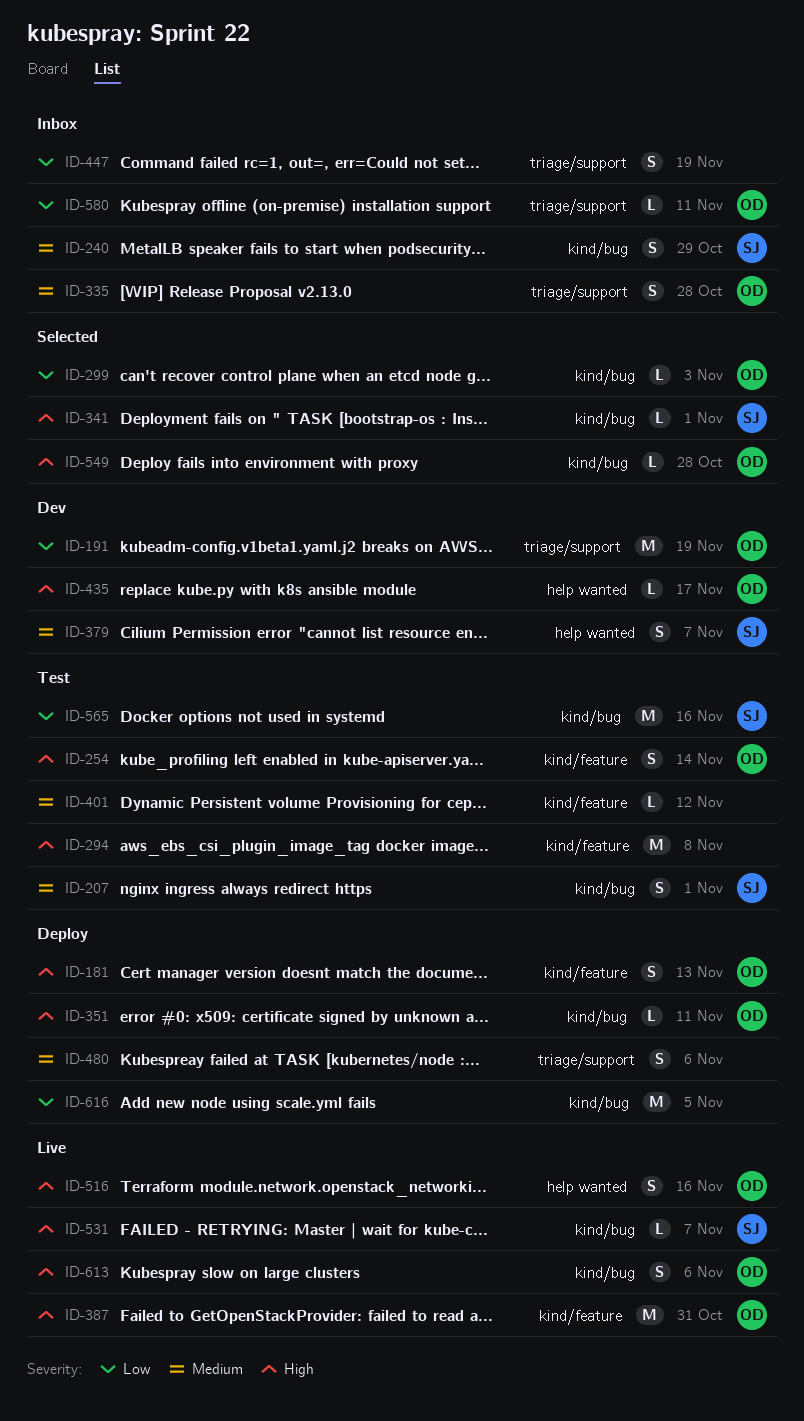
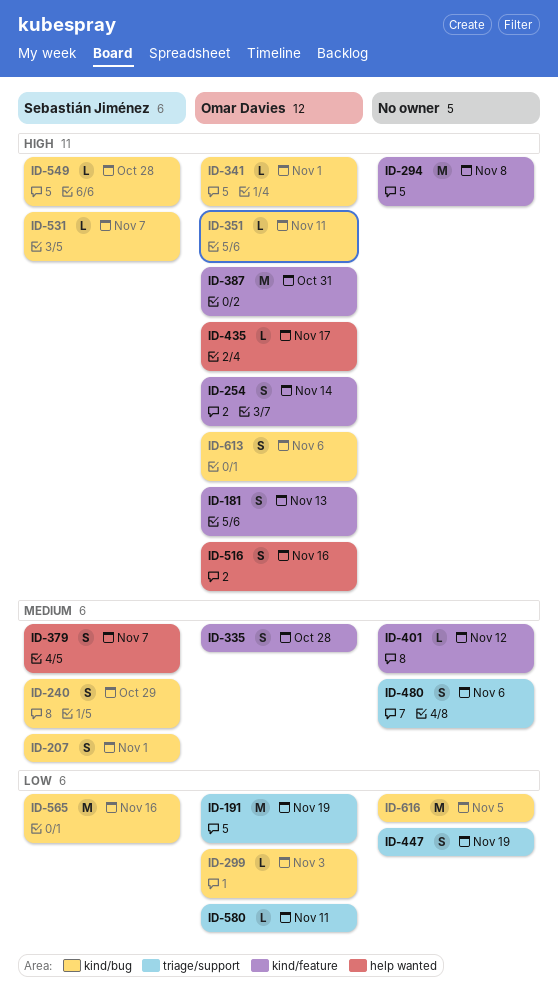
ID-335, label: triage/support -> kind/feature
ID-341, owner: Sebastián Jiménez -> Omar Davies
ID-549, owner: Omar Davies -> Sebastián Jiménez

